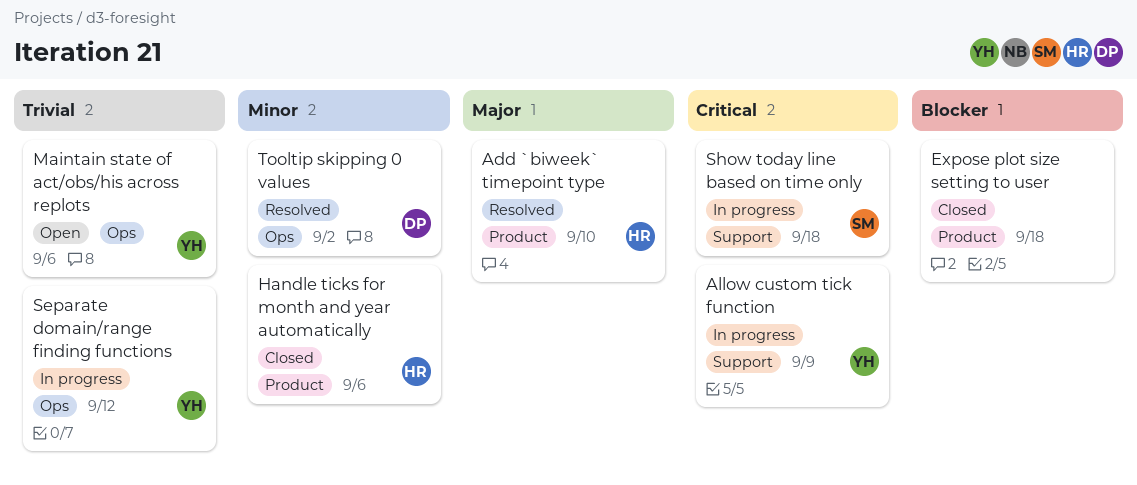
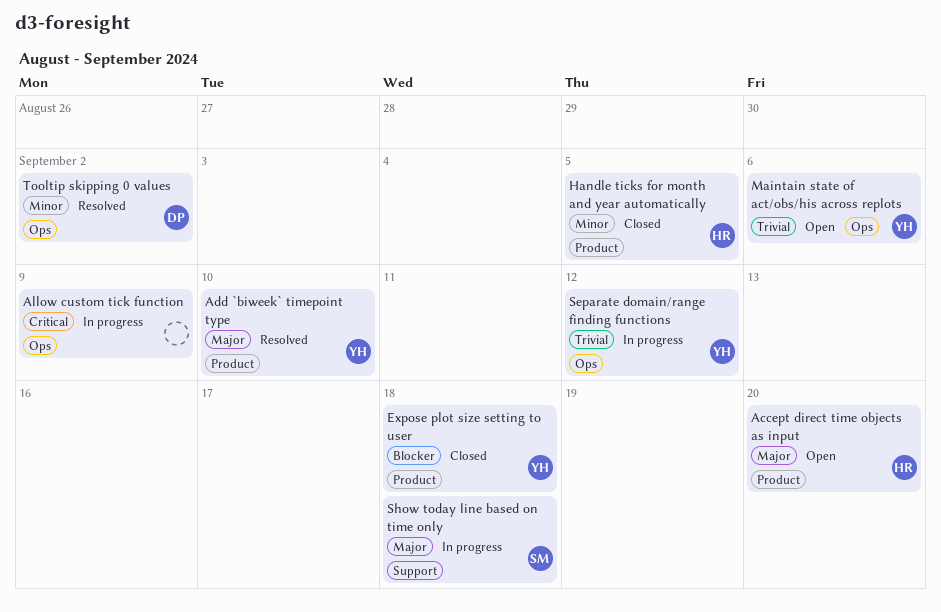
Accept direct time objects as input: none -> present
Add `biweek` timepoint type, owner: HR -> YH
Allow custom tick function, owner: YH -> none
Allow custom tick function, label: Support -> Ops
Expose plot size setting to user, owner: none -> YH
Handle ticks for month and year automatically, due: Sep 6 -> Sep 5
Show today line based on time only, priority: Critical -> Major

